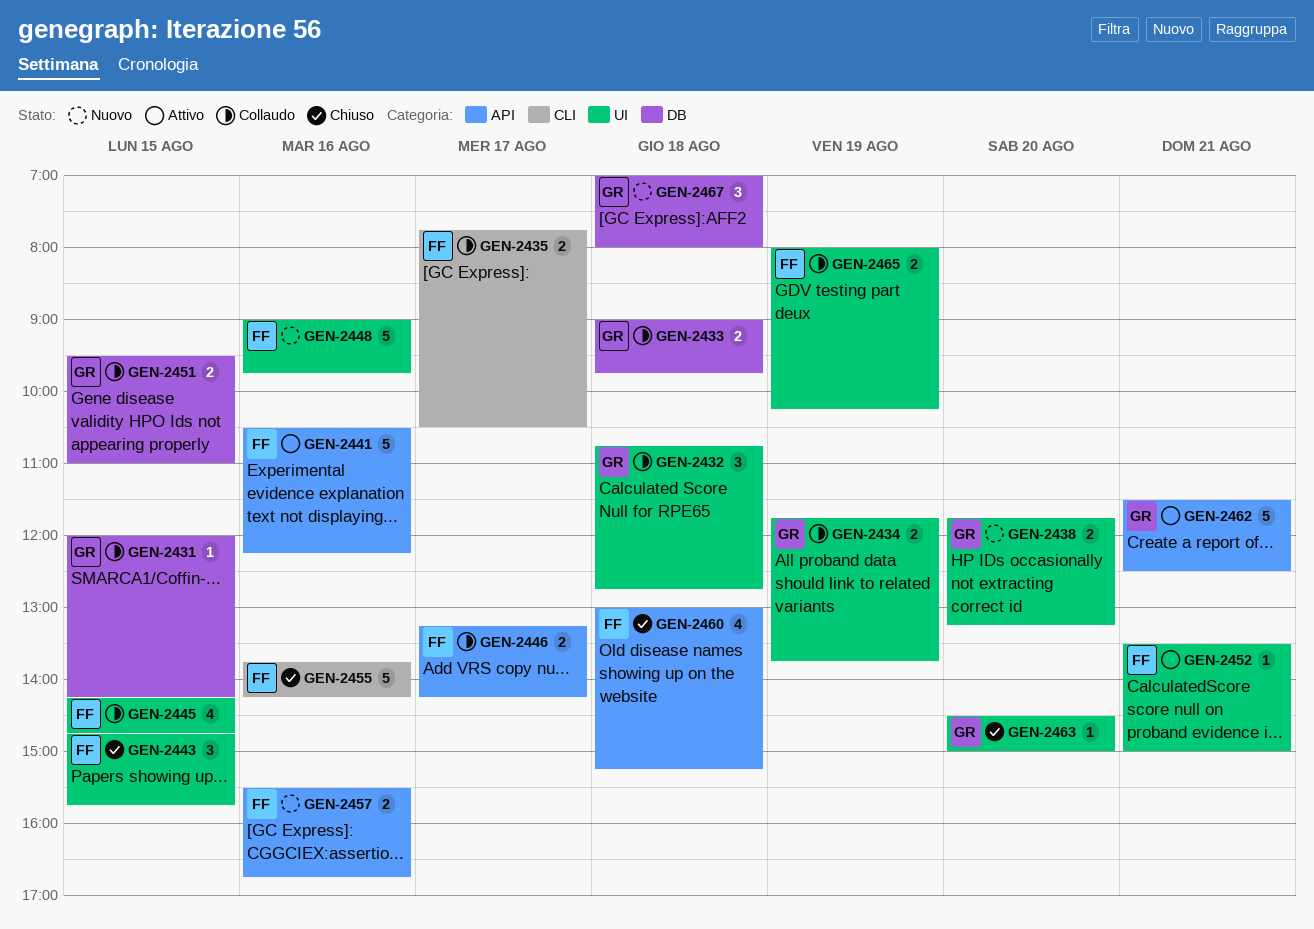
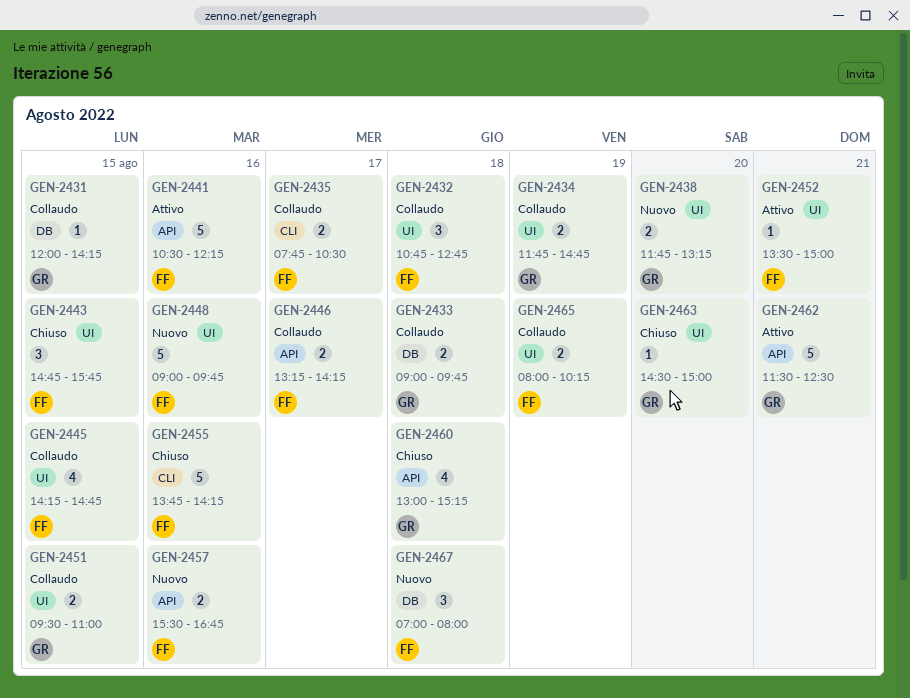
GEN-2432, owner: GR -> FF
GEN-2434, ends: 13:45 -> 14:45
GEN-2451, label: DB -> UI
GEN-2460, owner: FF -> GR
GEN-2467, owner: GR -> FF

